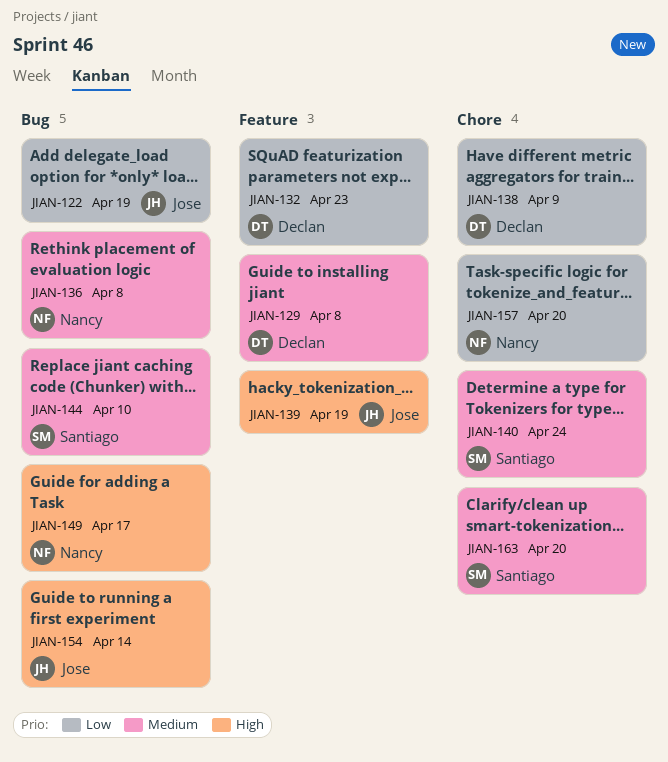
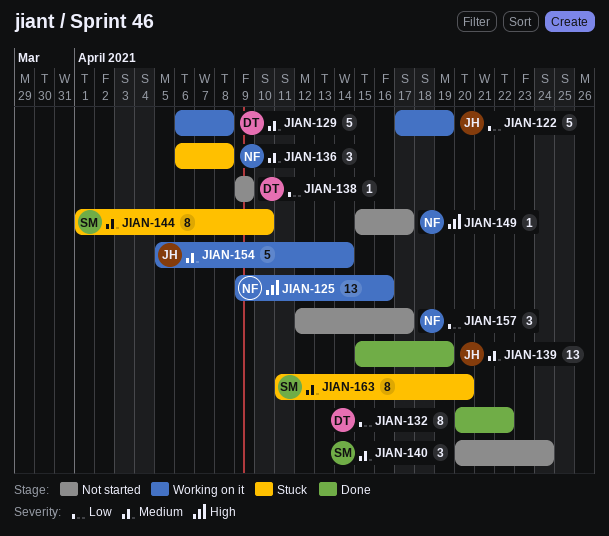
JIAN-125: none -> present
JIAN-132, due: Apr 23 -> Apr 22
JIAN-139, priority: High -> Medium
JIAN-154, priority: High -> Medium
JIAN-157, due: Apr 20 -> Apr 17

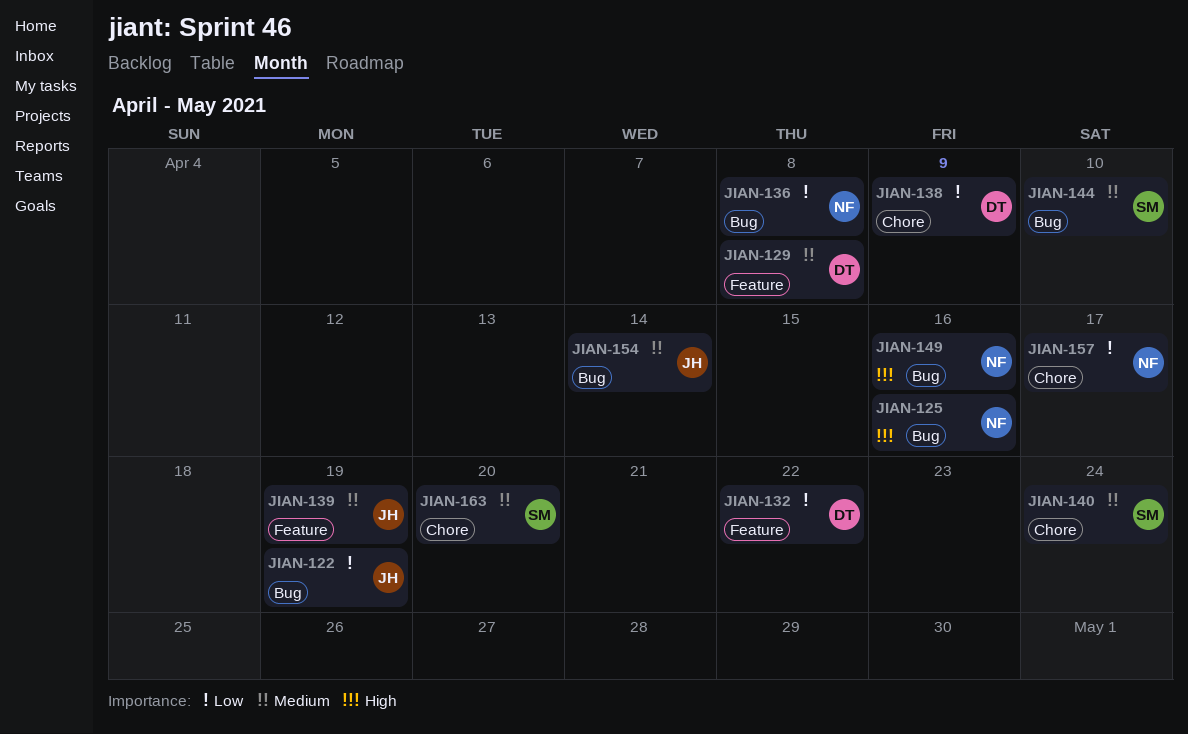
JIAN-136, priority: Medium -> Low
JIAN-149, due: Apr 17 -> Apr 16

